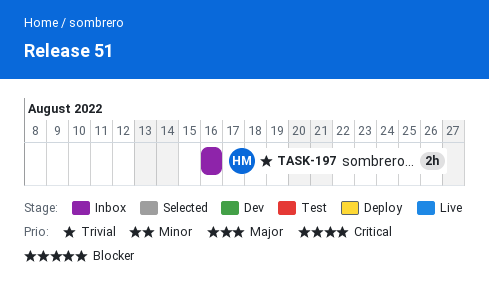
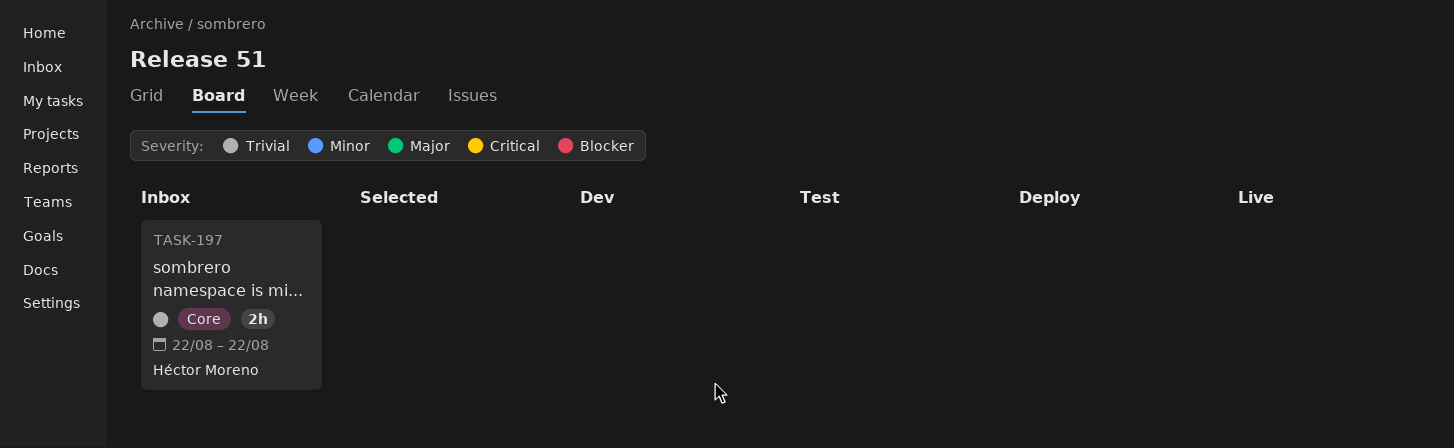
TASK-197, start: Aug 16 -> Aug 22
TASK-197, due: Aug 16 -> Aug 22

